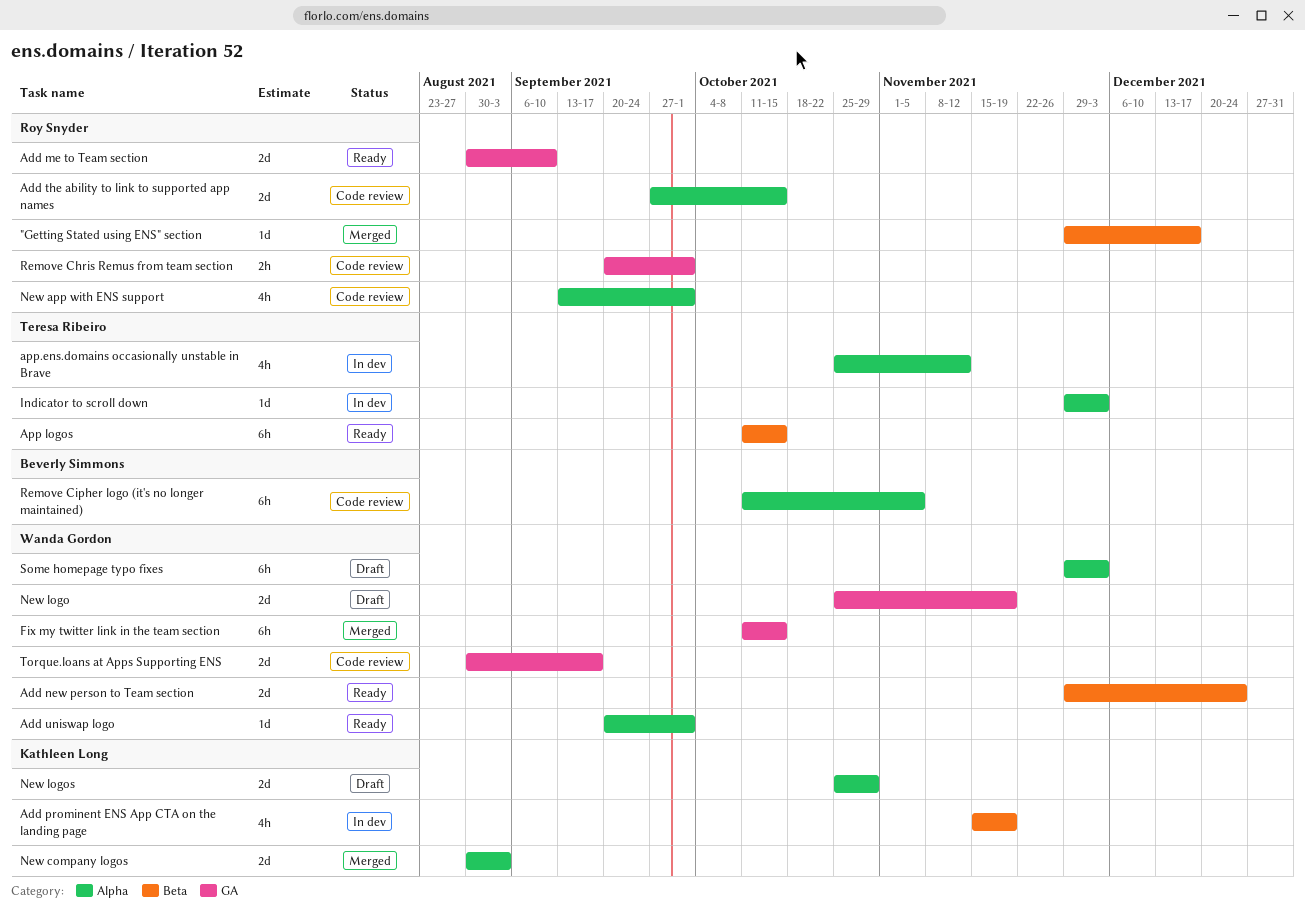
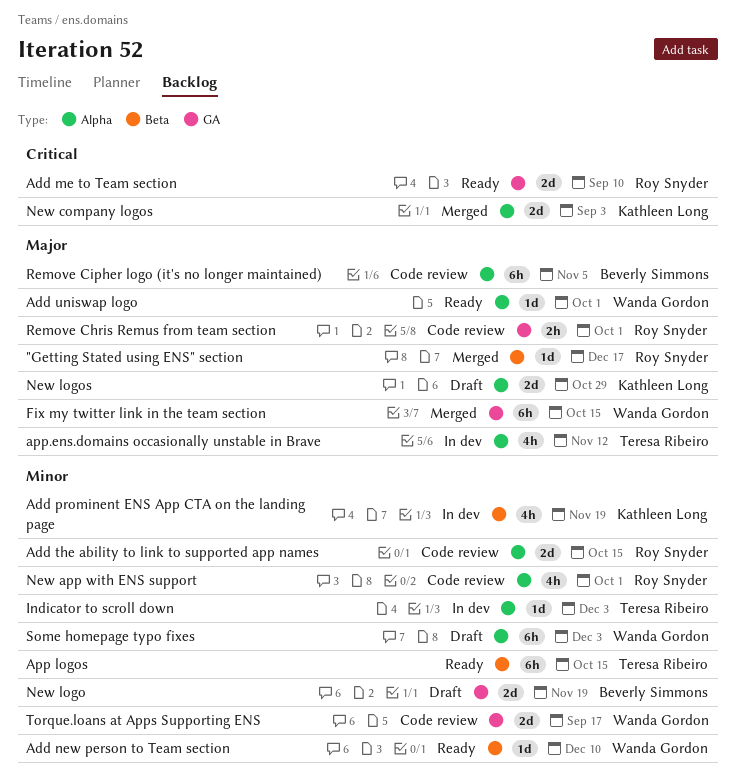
Add new person to Team section, estimate: 2d -> 1d
Add new person to Team section, due: Dec 24 -> Dec 10
New logo, owner: Wanda Gordon -> Beverly Simmons

